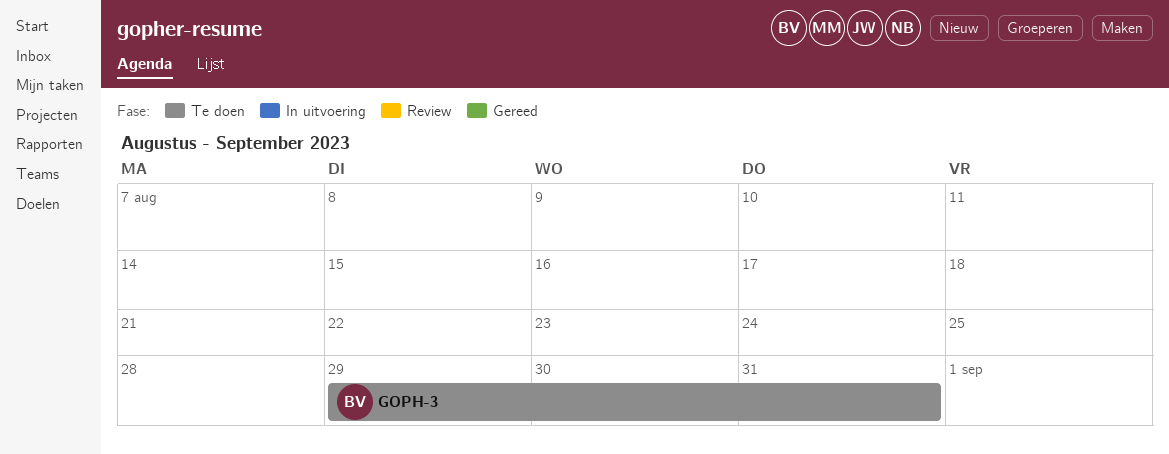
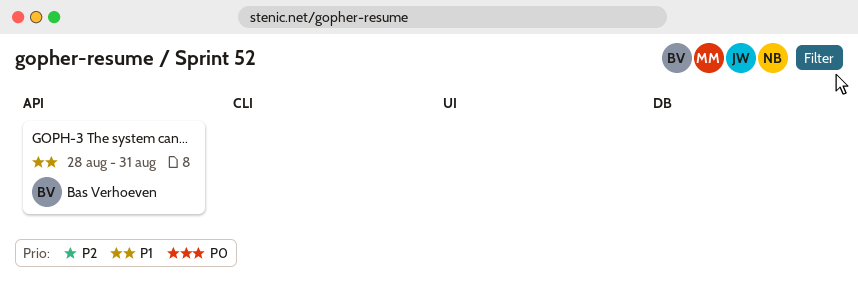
GOPH-3, start: Aug 29 -> Aug 28

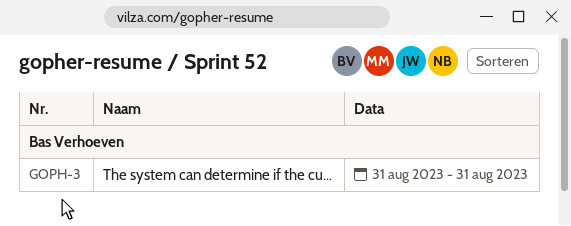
GOPH-3, start: Aug 28 -> Aug 31

